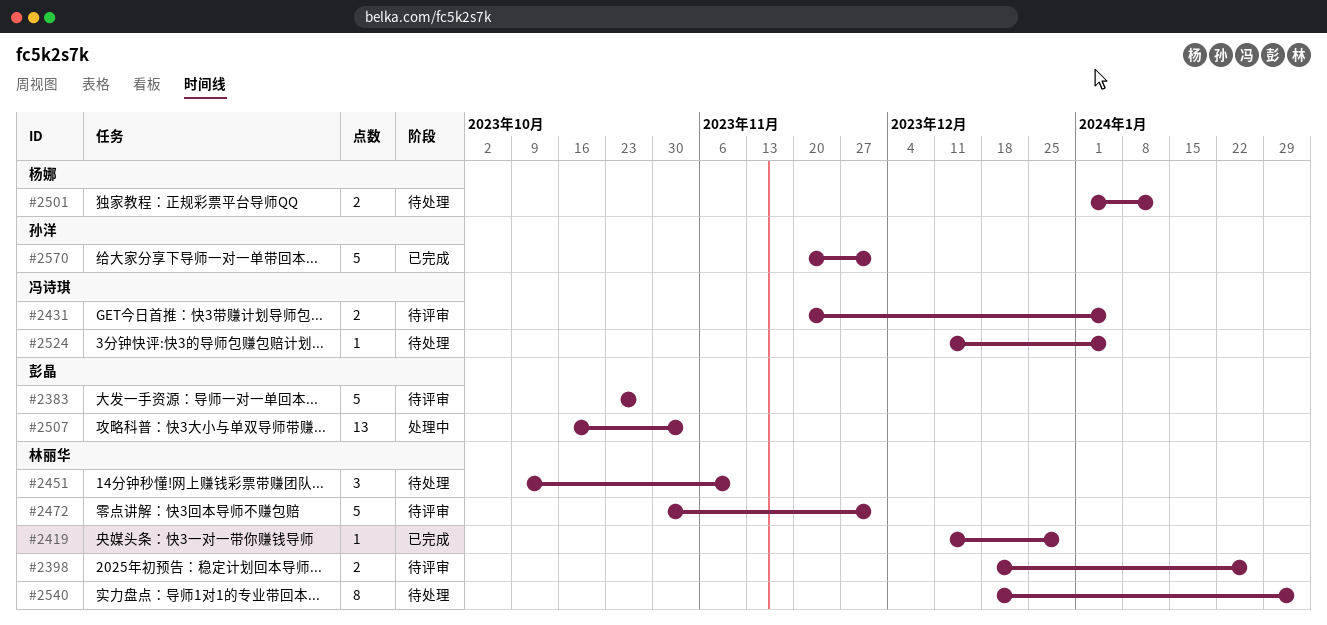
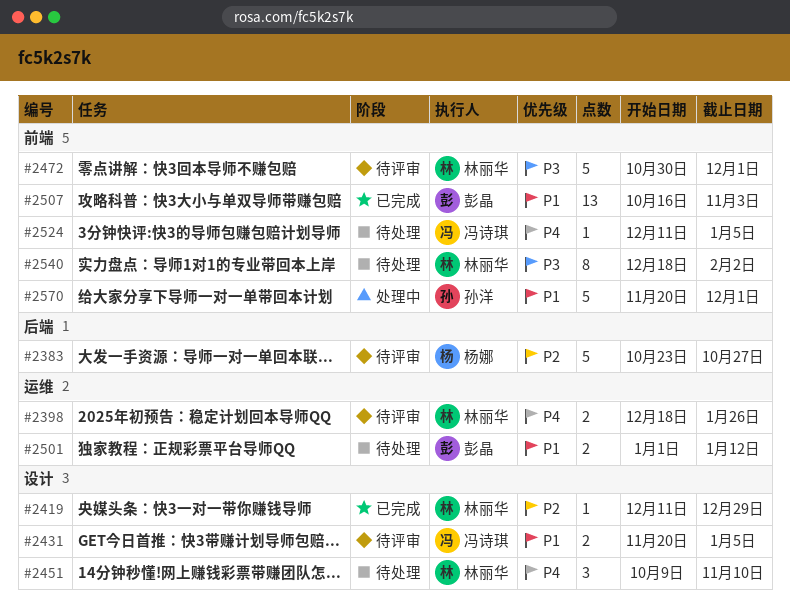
#2383, owner: 彭晶 -> 杨娜
#2501, owner: 杨娜 -> 彭晶
#2507, status: 处理中 -> 已完成
#2570, status: 已完成 -> 处理中

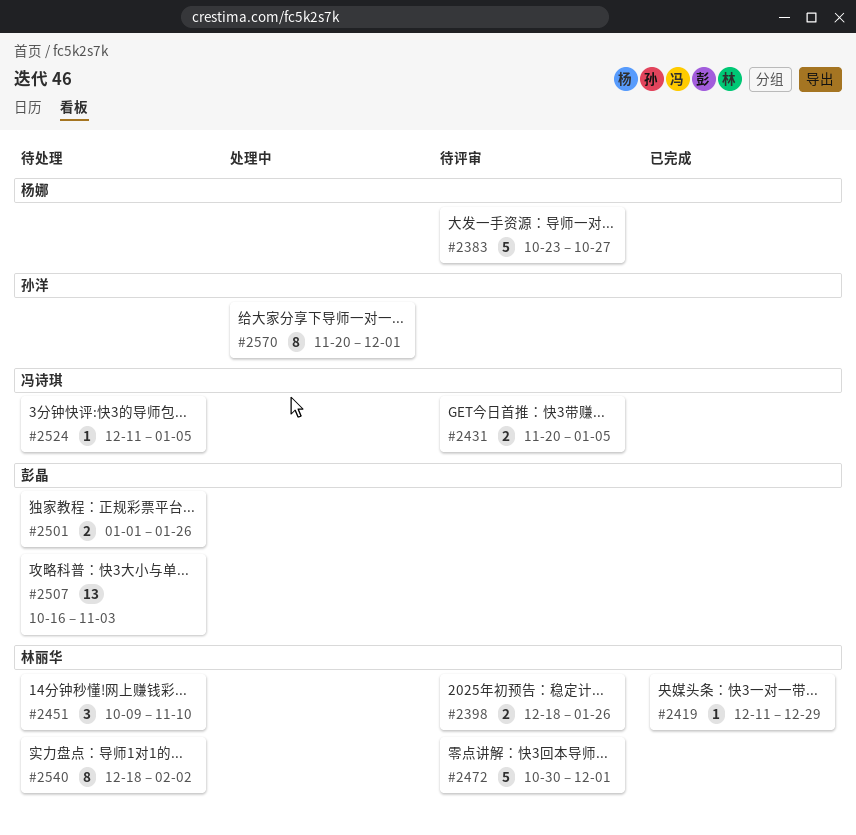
#2501, due: Jan 12 -> Jan 26
#2507, status: 已完成 -> 待处理
#2570, estimate: 5 -> 8

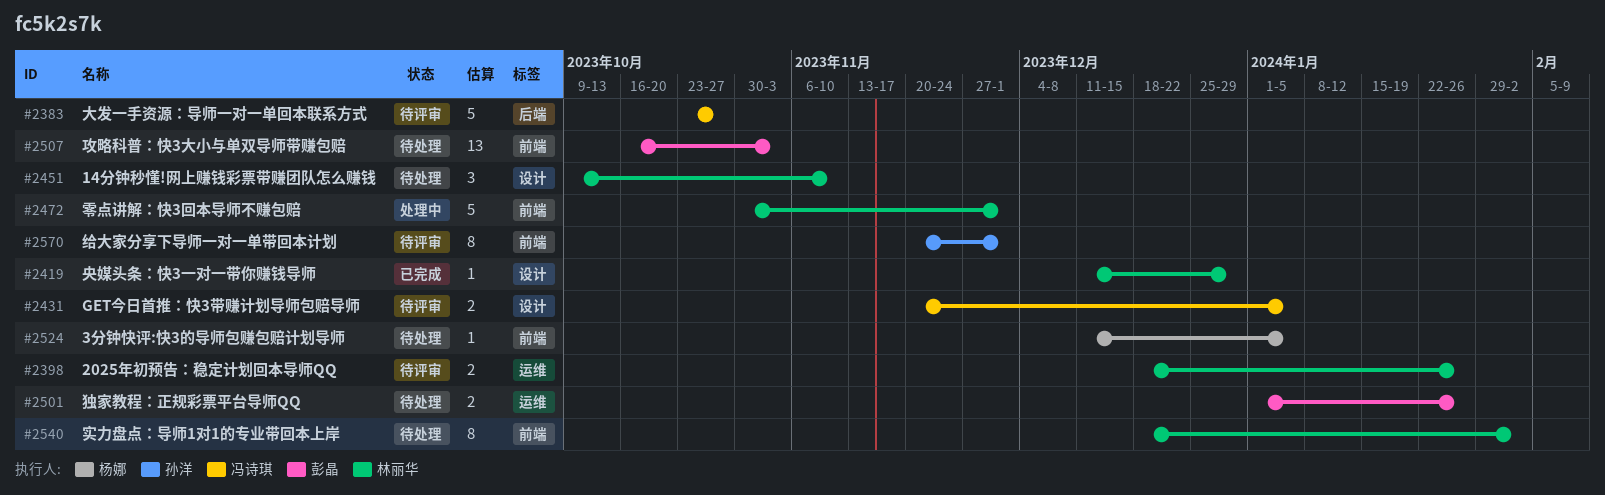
#2383, owner: 杨娜 -> 冯诗琪
#2472, status: 待评审 -> 处理中
#2524, owner: 冯诗琪 -> 杨娜
#2570, status: 处理中 -> 待评审

